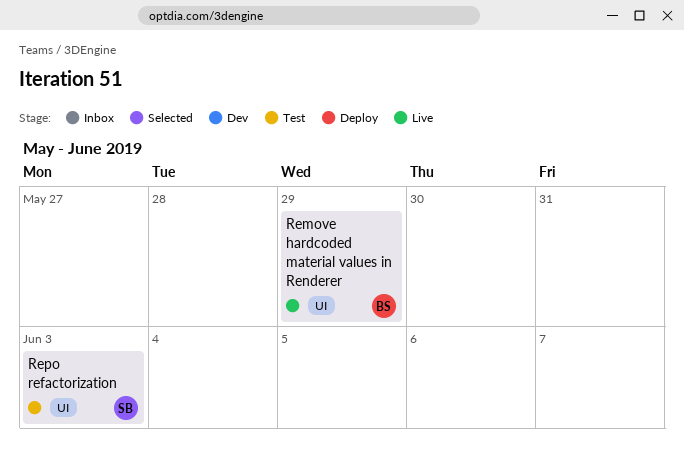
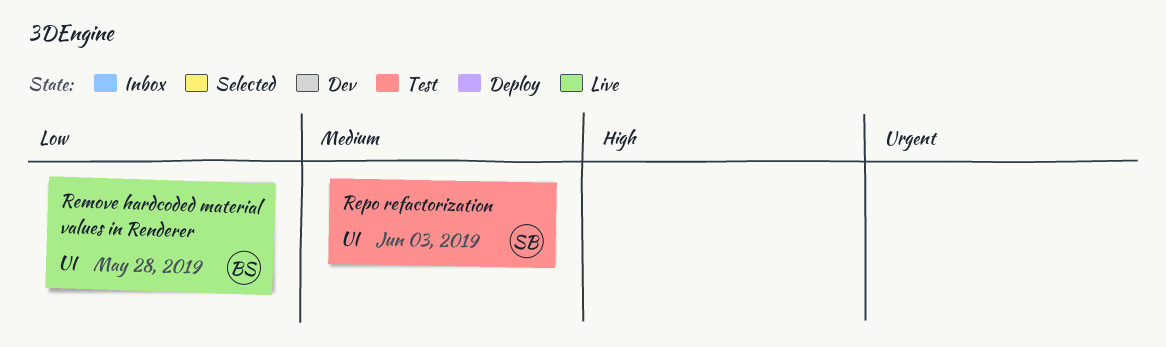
Remove hardcoded material values in Renderer, due: May 29 -> May 28

